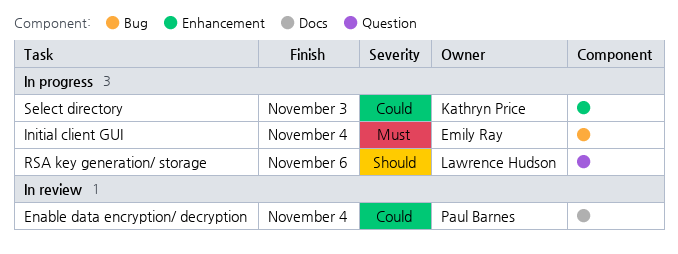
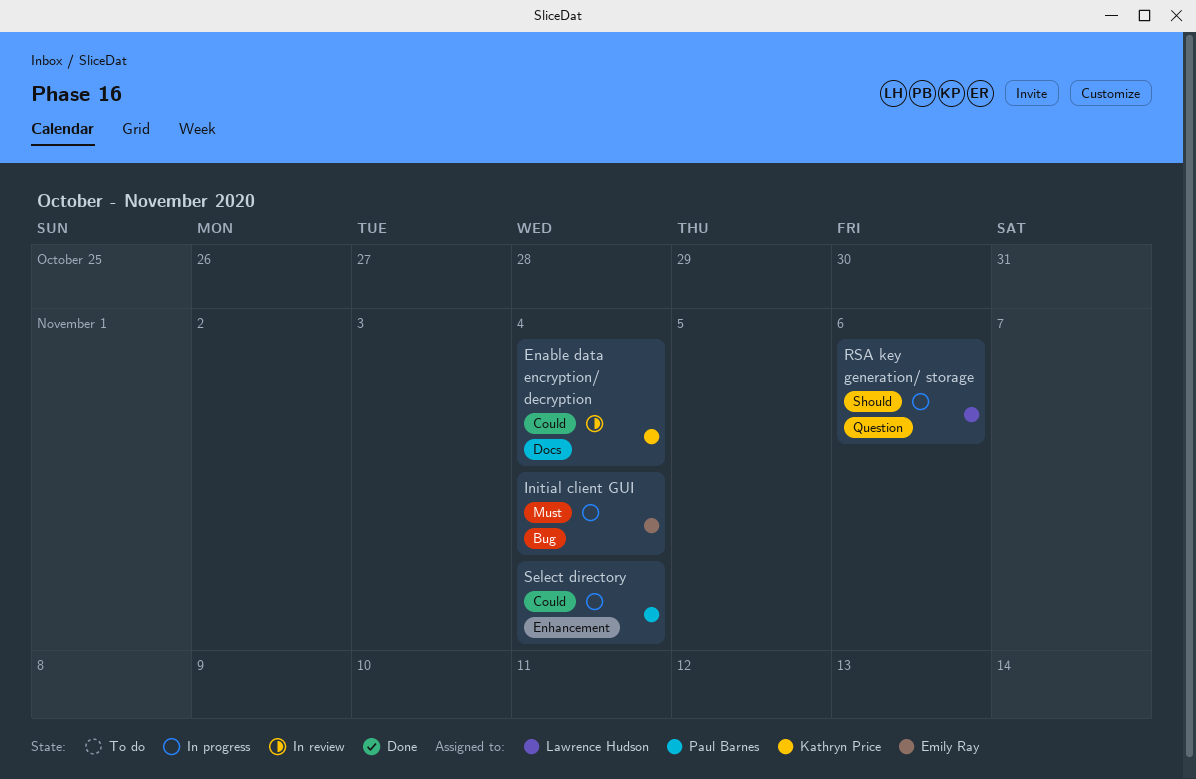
Enable data encryption/ decryption, owner: Paul Barnes -> Kathryn Price
Select directory, owner: Kathryn Price -> Paul Barnes
Select directory, due: Nov 3 -> Nov 4

